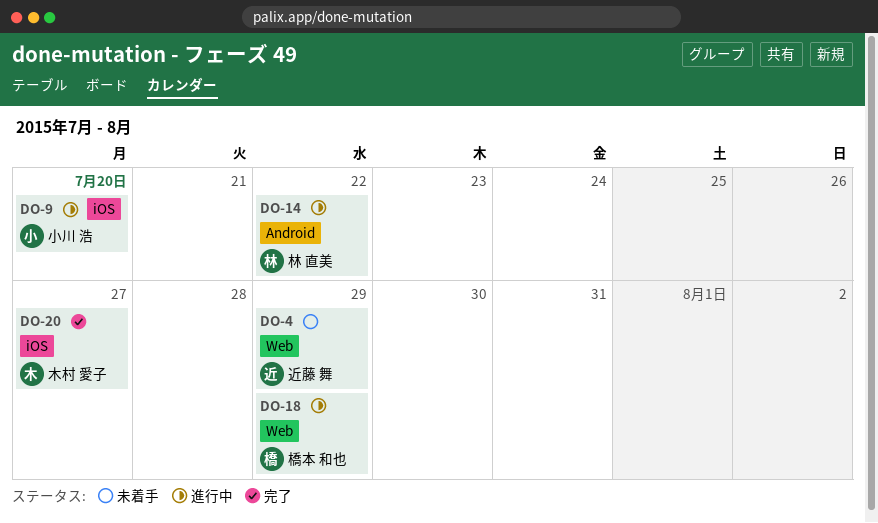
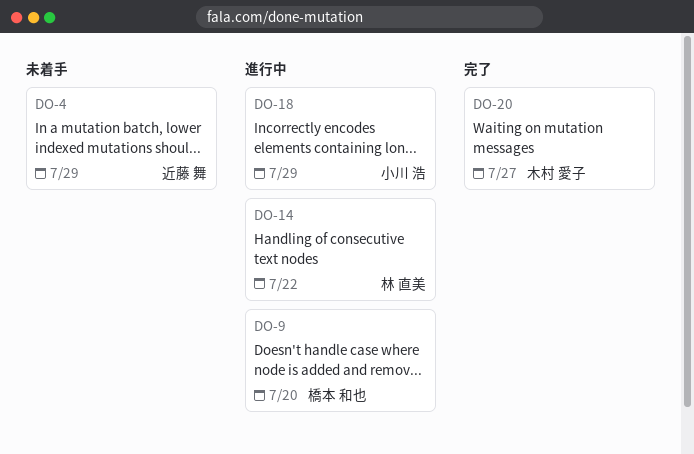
DO-9, owner: 小川 浩 -> 橋本 和也
DO-18, owner: 橋本 和也 -> 小川 浩

